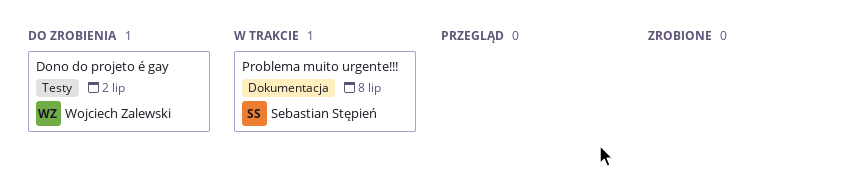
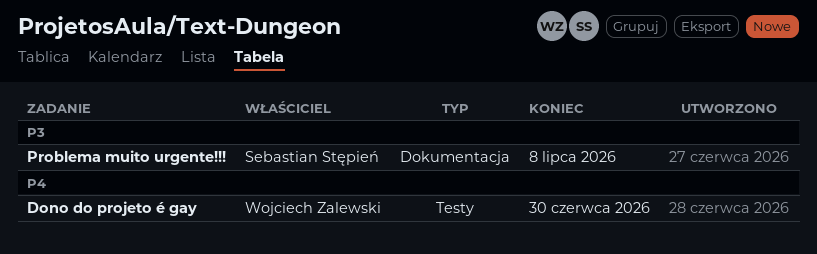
Dono do projeto é gay, due: Jul 2 -> Jun 30

